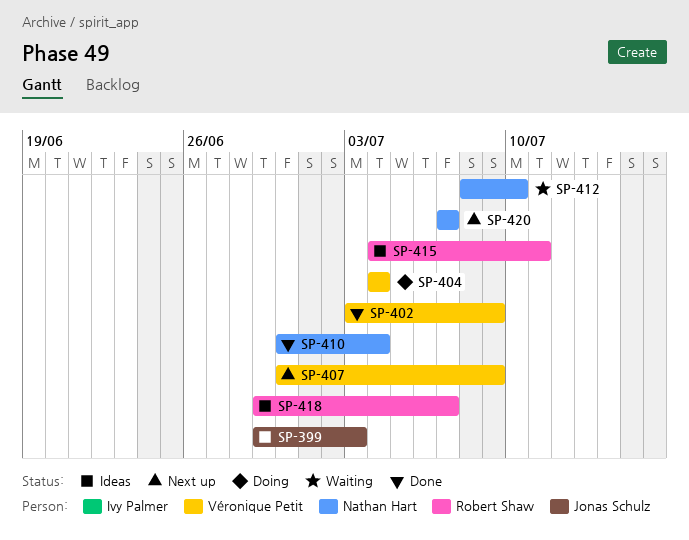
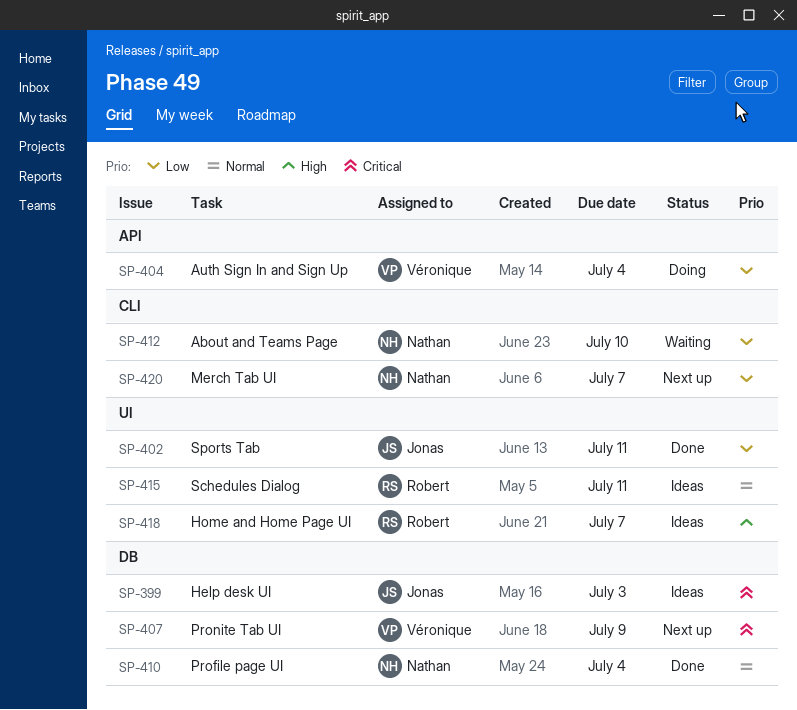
SP-402, owner: Véronique Petit -> Jonas Schulz
SP-402, due: Jul 9 -> Jul 11

